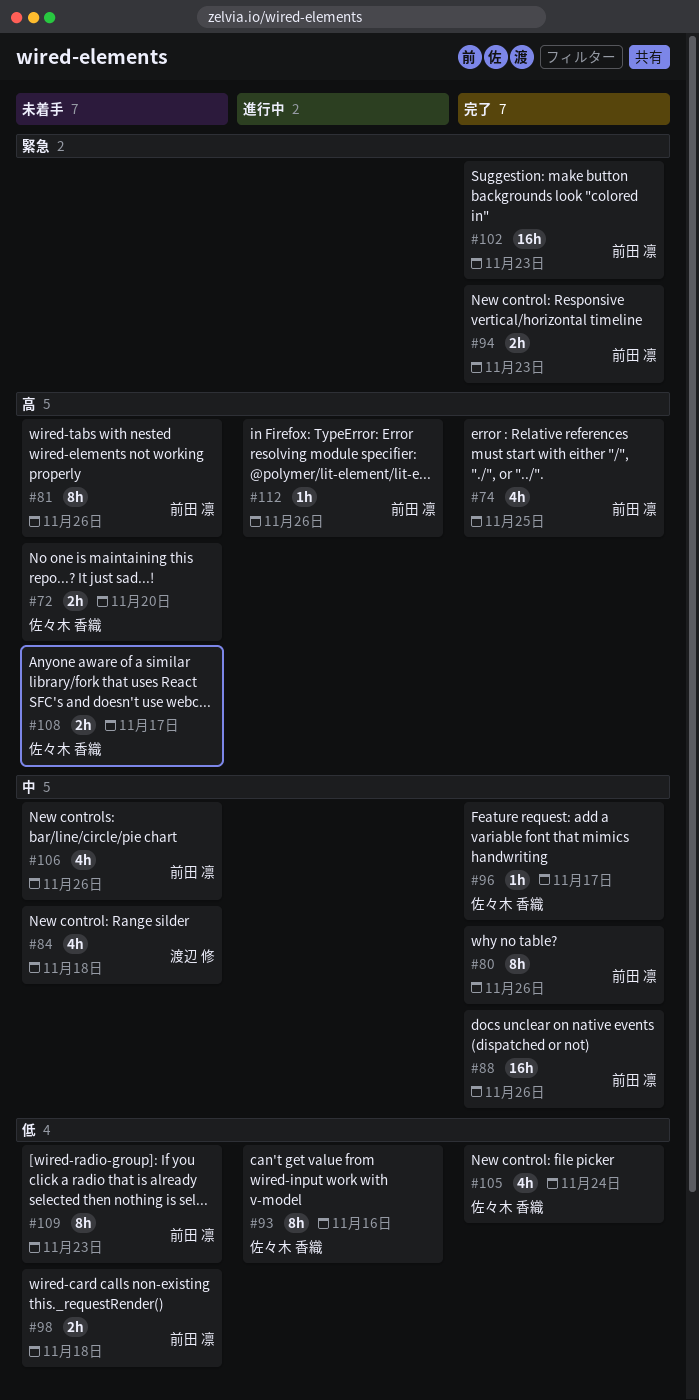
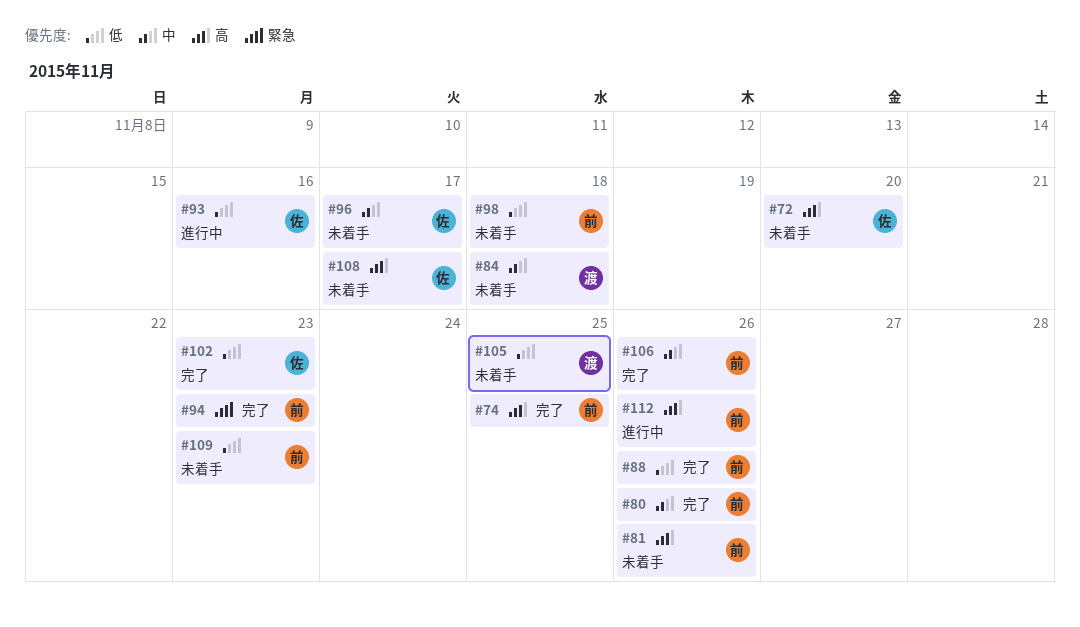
#88, priority: 中 -> 低
#96, status: 完了 -> 未着手
#102, owner: 前田 凛 -> 佐々木 香織
#102, priority: 緊急 -> 低
#105, status: 完了 -> 未着手
#105, owner: 佐々木 香織 -> 渡辺 修
#105, due: Nov 24 -> Nov 25
#106, status: 未着手 -> 完了

